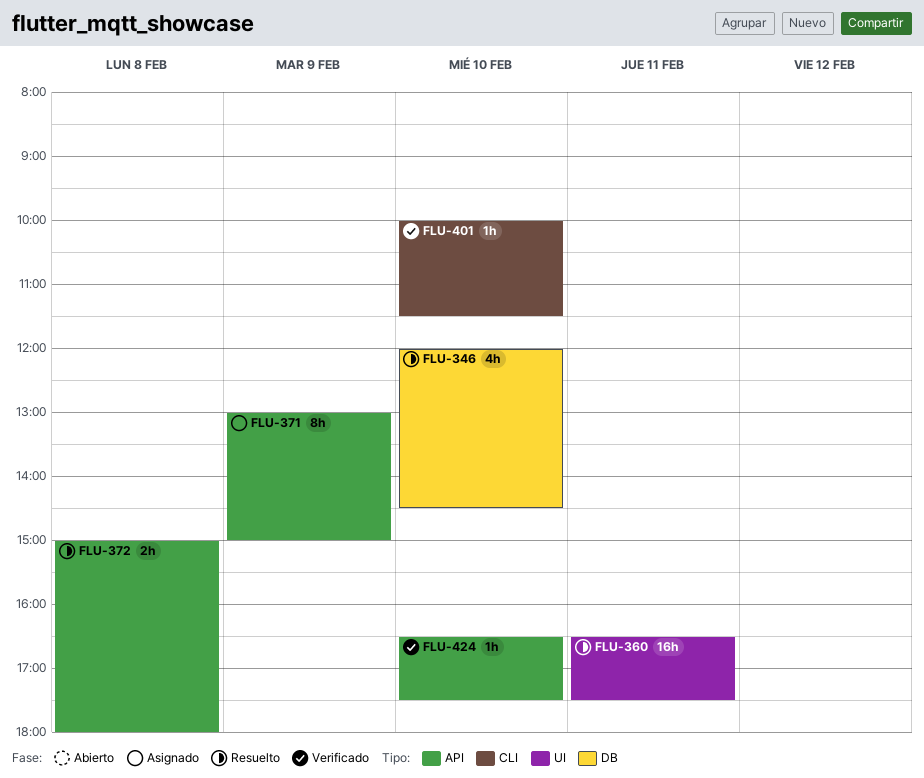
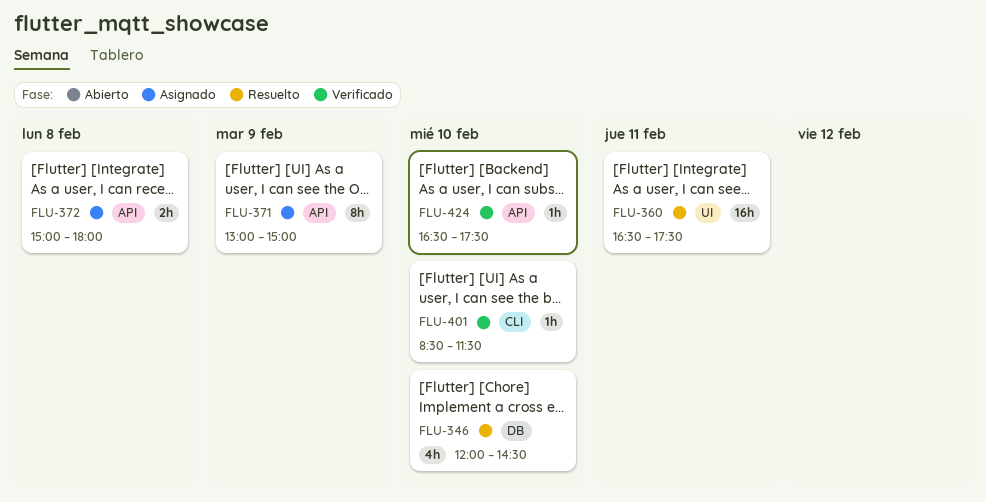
FLU-372, status: Resuelto -> Asignado
FLU-401, begins: 10:00 -> 08:30

